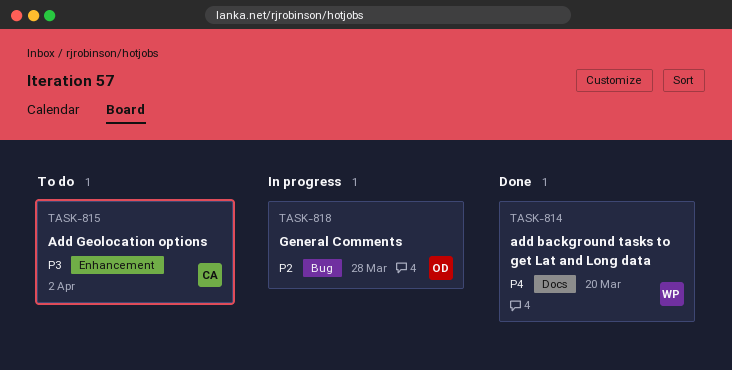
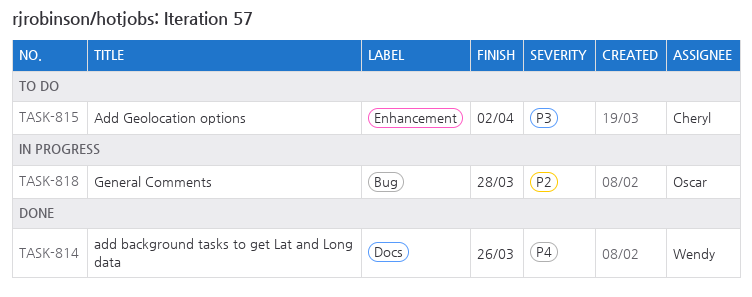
TASK-814, due: Mar 20 -> Mar 26

